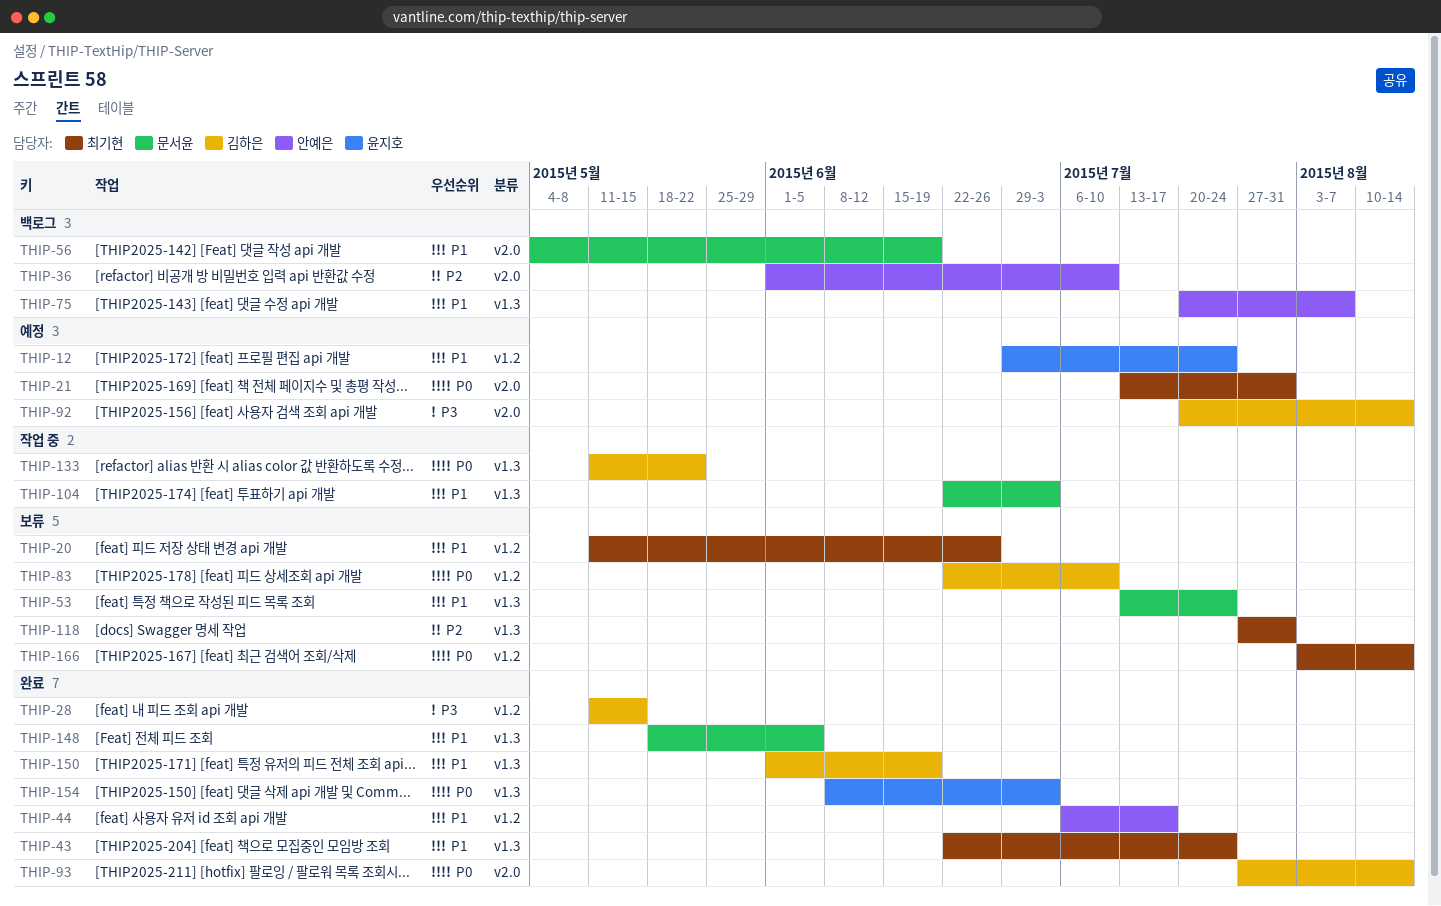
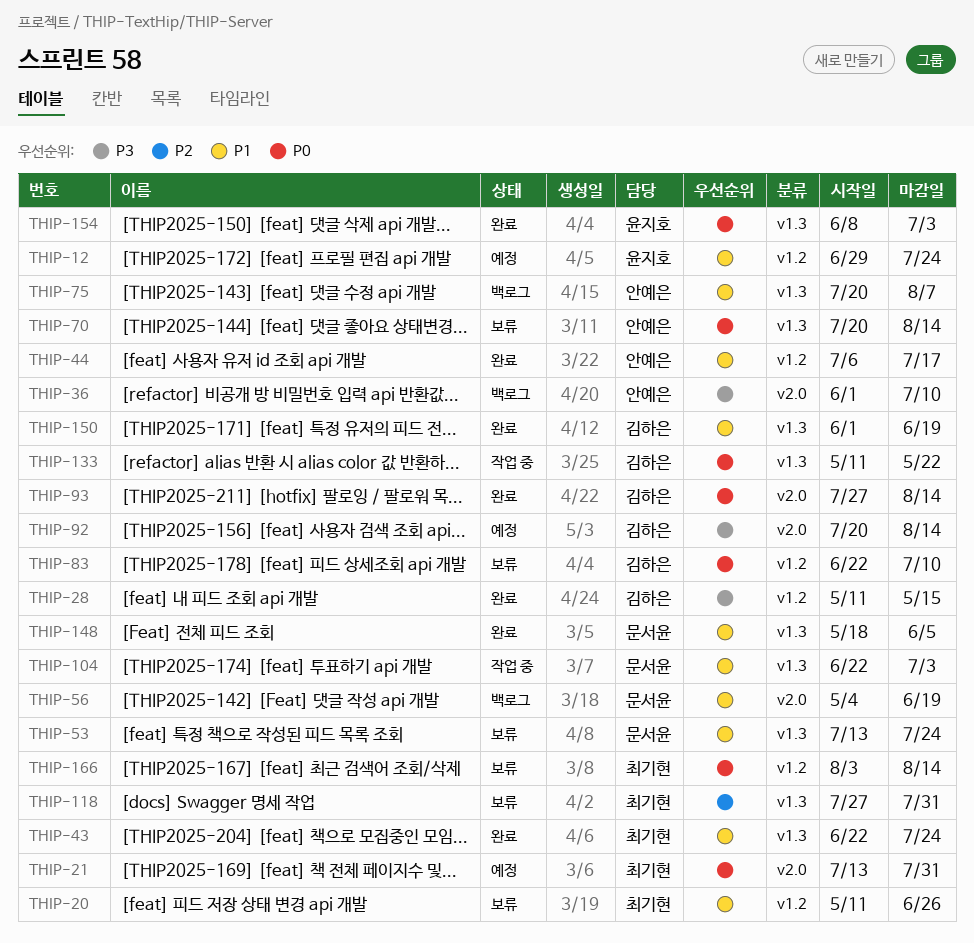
THIP-36, priority: P2 -> P3
THIP-70: none -> present

